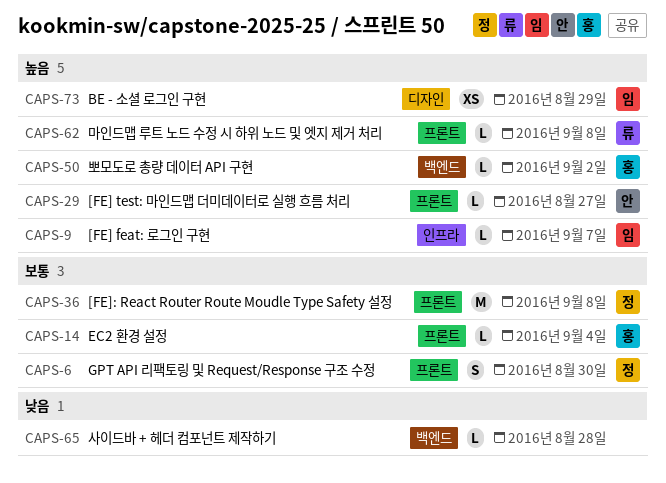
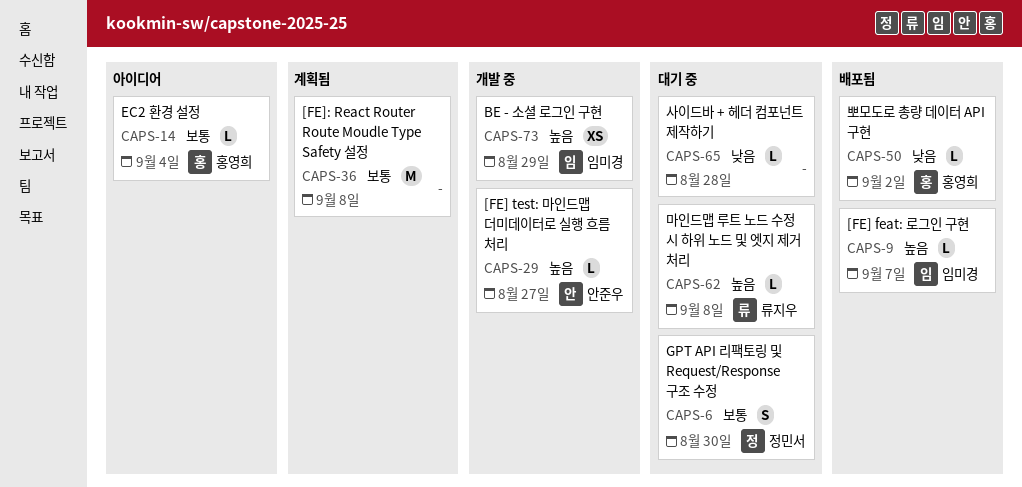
CAPS-36, owner: 정민서 -> none
CAPS-50, priority: 높음 -> 낮음

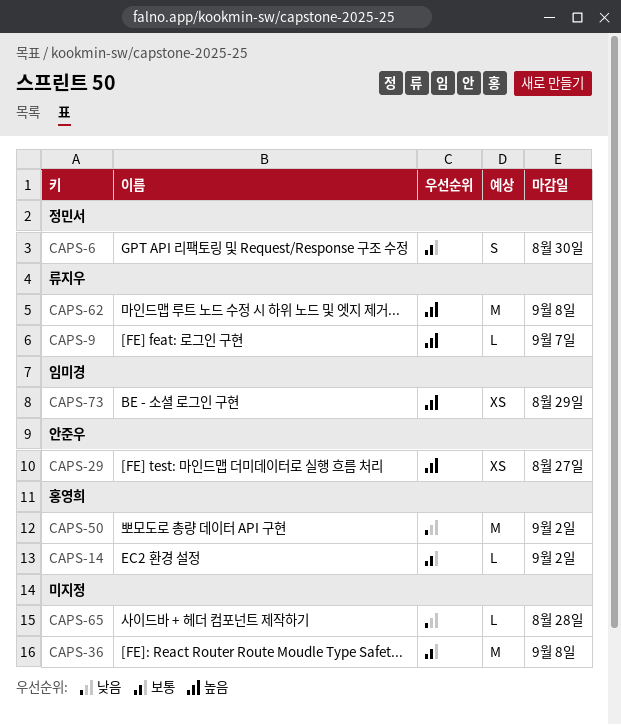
CAPS-9, owner: 임미경 -> 류지우
CAPS-14, due: Sep 4 -> Sep 2
CAPS-29, estimate: L -> XS
CAPS-50, estimate: L -> M
CAPS-62, estimate: L -> M

